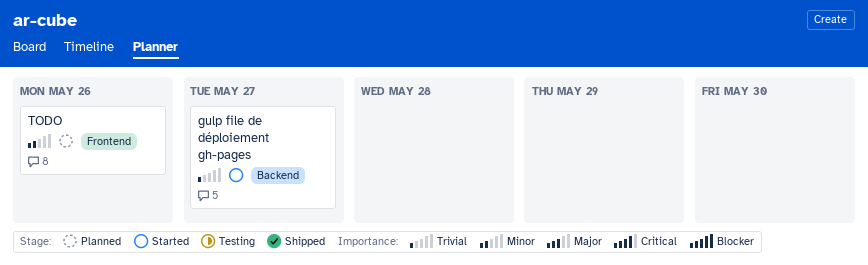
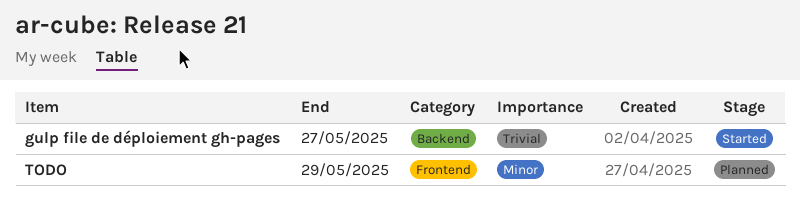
TODO, due: May 26 -> May 29

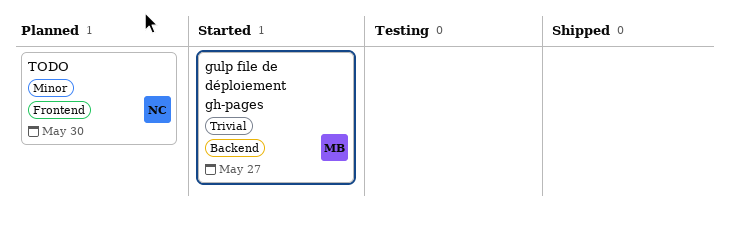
TODO, due: May 29 -> May 30

